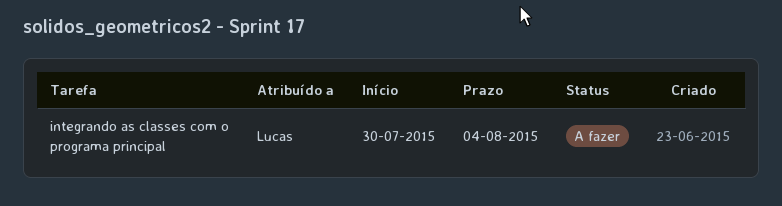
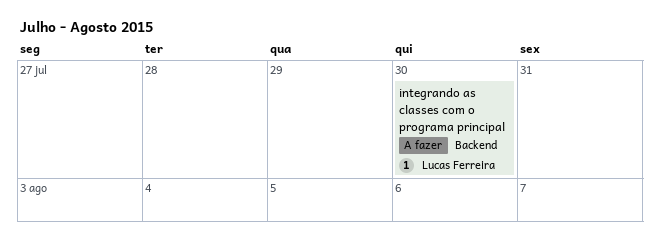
integrando as classes com o programa principal, due: Aug 4 -> Jul 30

